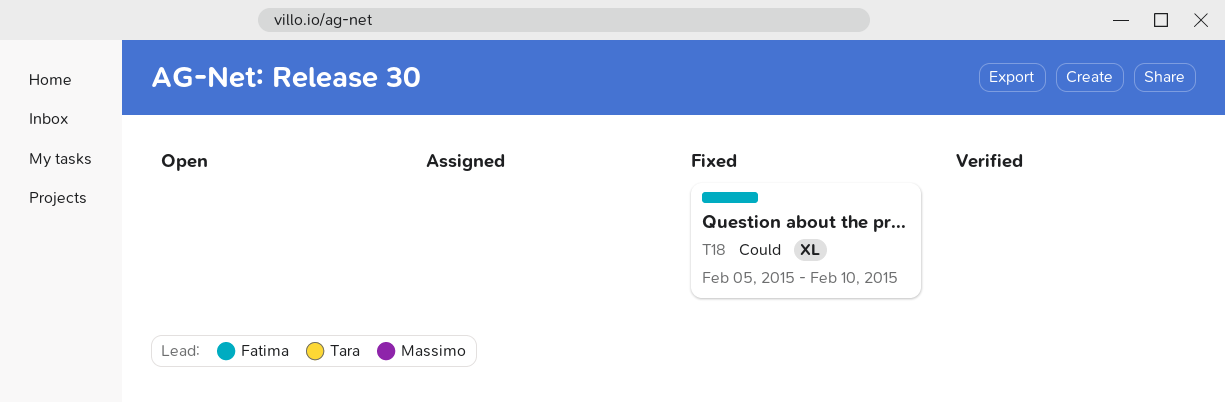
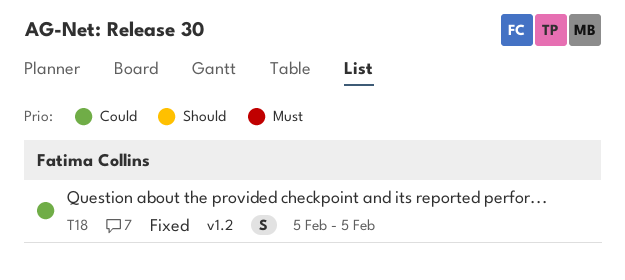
T18, estimate: XL -> S
T18, due: Feb 10 -> Feb 5

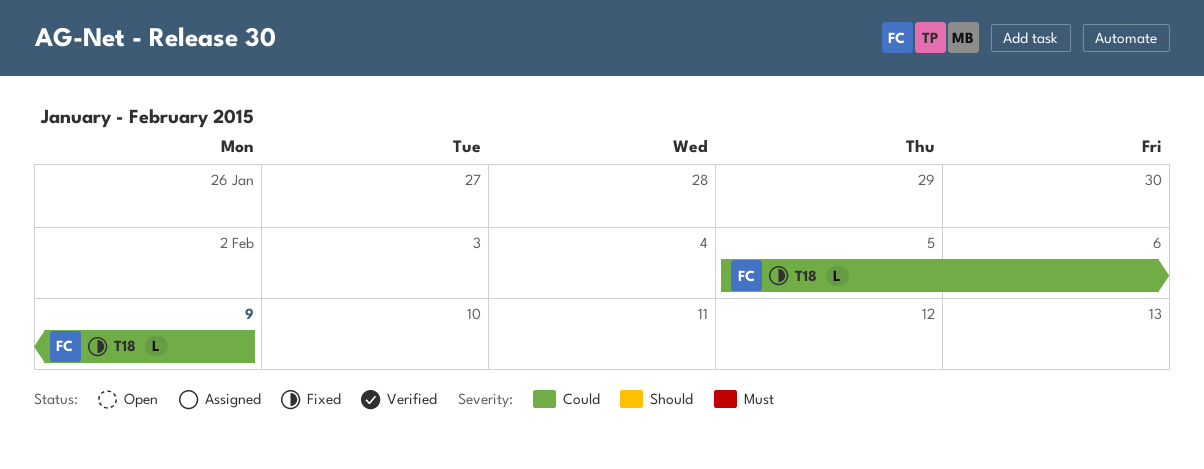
T18, estimate: S -> L
T18, due: Feb 5 -> Feb 9

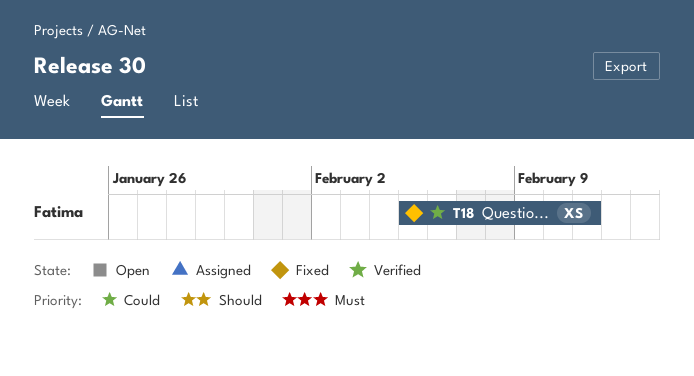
T18, estimate: L -> XS
T18, due: Feb 9 -> Feb 11

